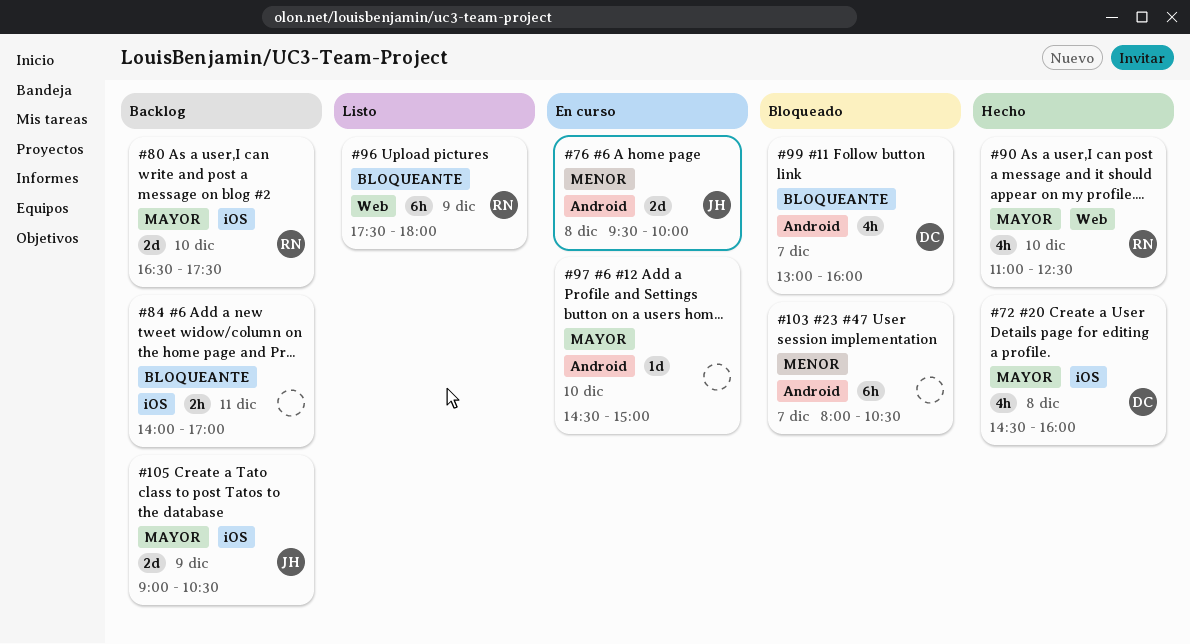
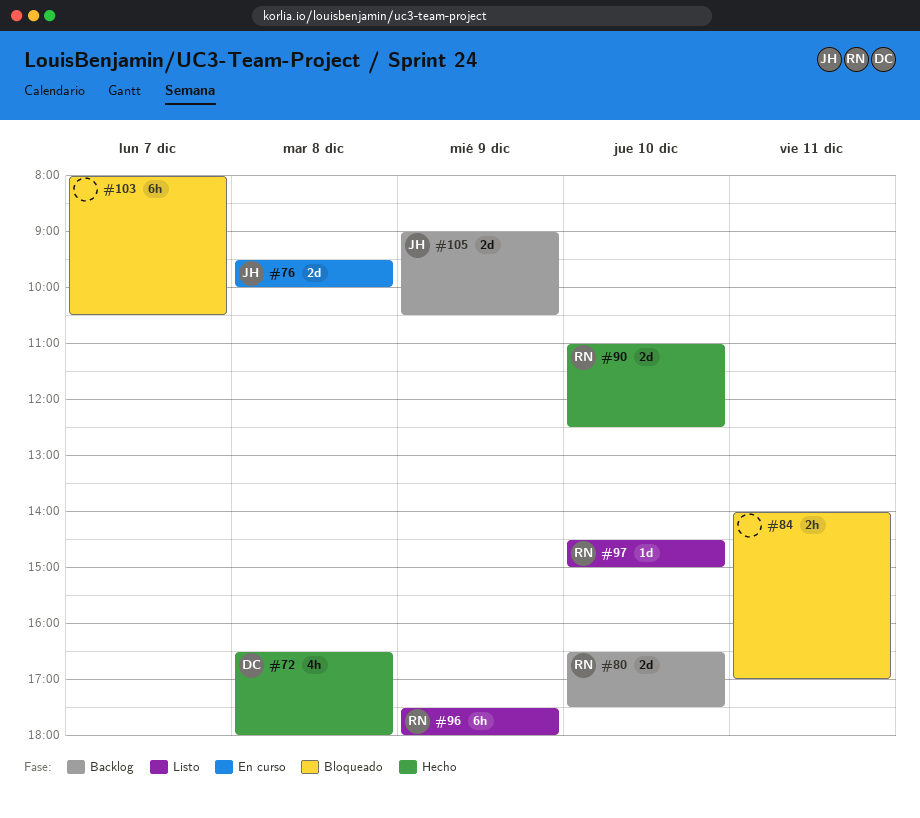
#72, begins: 14:30 -> 16:30
#72, ends: 16:00 -> 18:00
#84, status: Backlog -> Bloqueado
#90, estimate: 4h -> 2d
#97, status: En curso -> Listo
#97, owner: none -> RN
#99: present -> none

